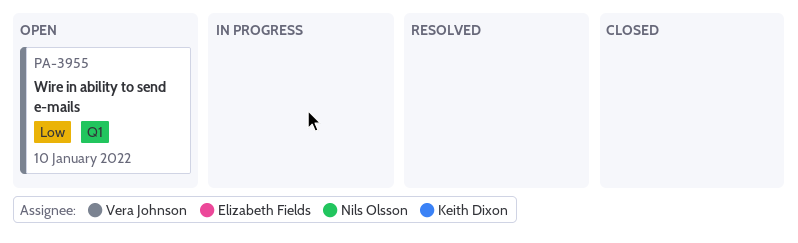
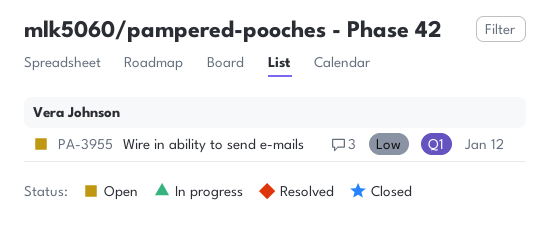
PA-3955, due: Jan 10 -> Jan 12

